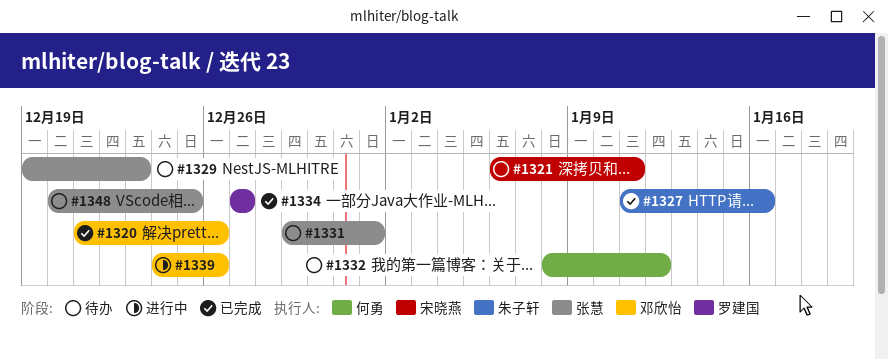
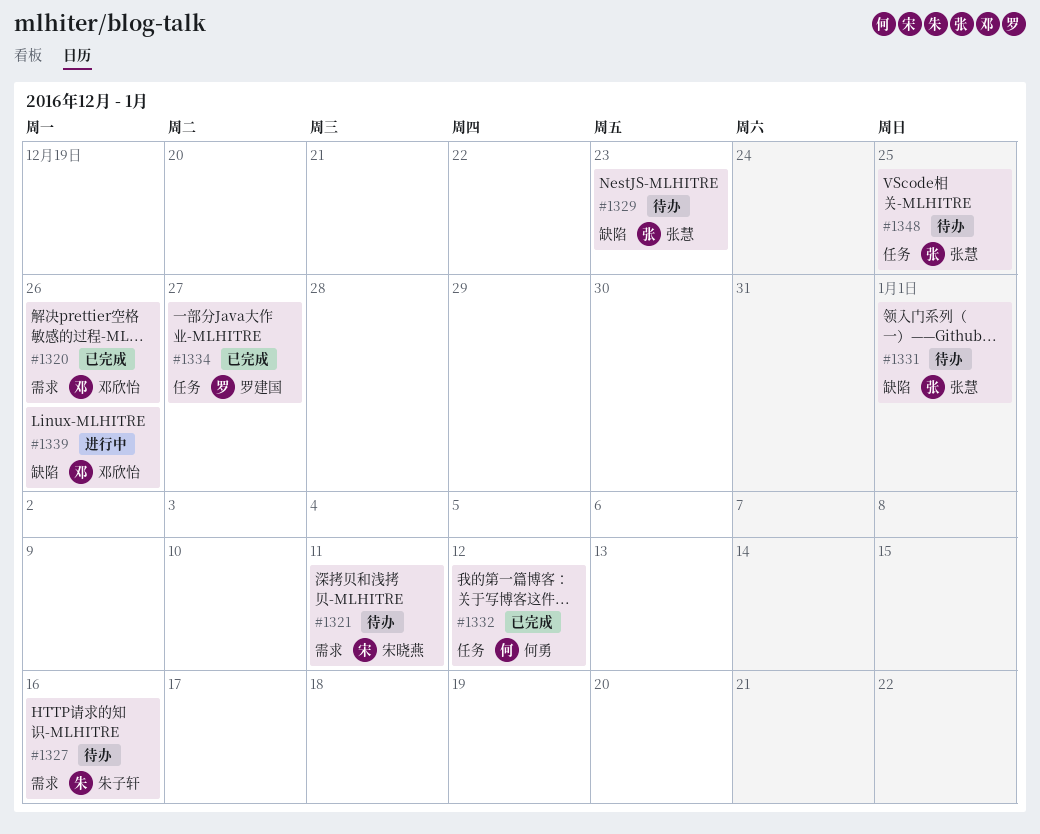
#1327, status: 已完成 -> 待办
#1332, status: 待办 -> 已完成

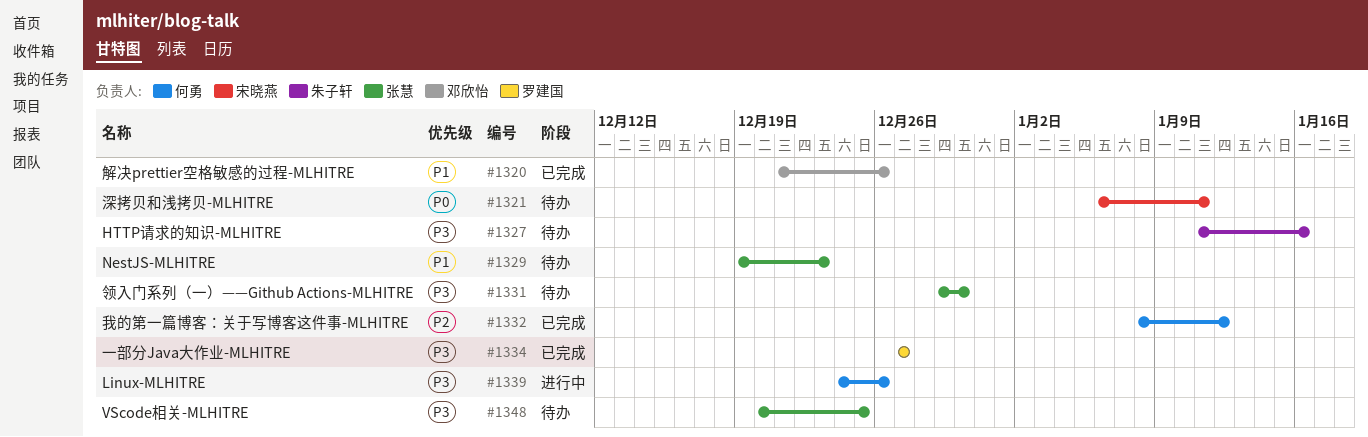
#1331, due: Jan 1 -> Dec 30
#1339, owner: 邓欣怡 -> 何勇

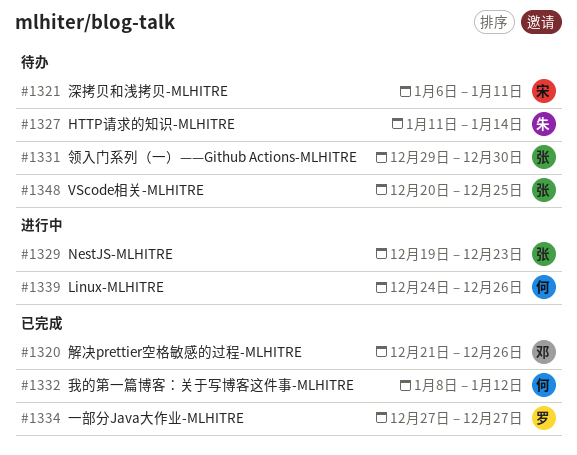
#1327, due: Jan 16 -> Jan 14
#1329, status: 待办 -> 进行中

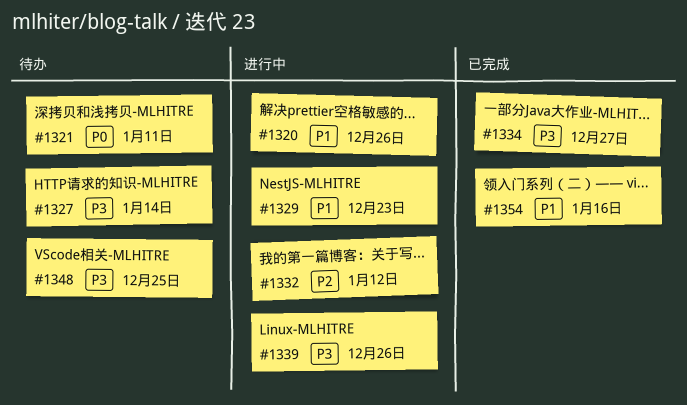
#1320, status: 已完成 -> 进行中
#1331: present -> none
#1332, status: 已完成 -> 进行中
#1354: none -> present

